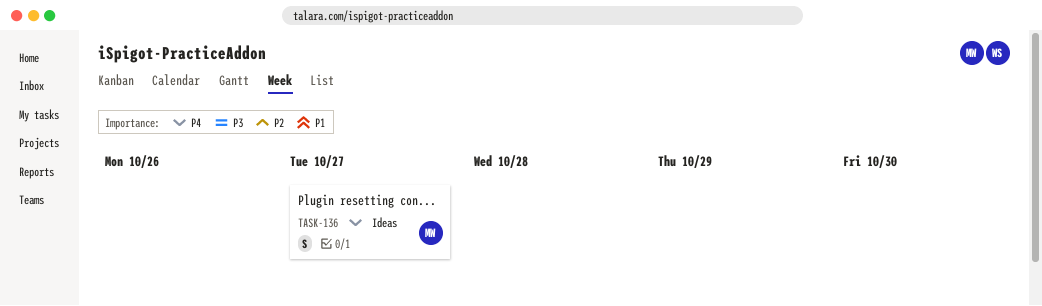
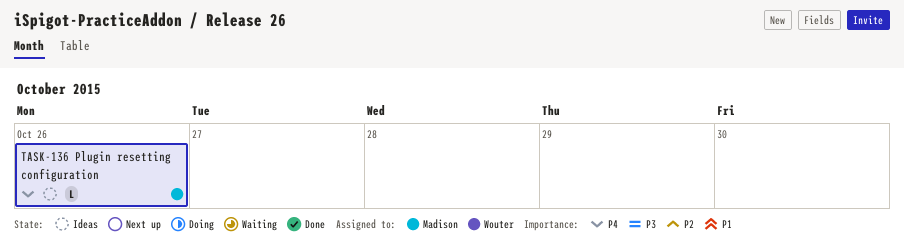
TASK-136, estimate: S -> L
TASK-136, due: Oct 27 -> Oct 26

